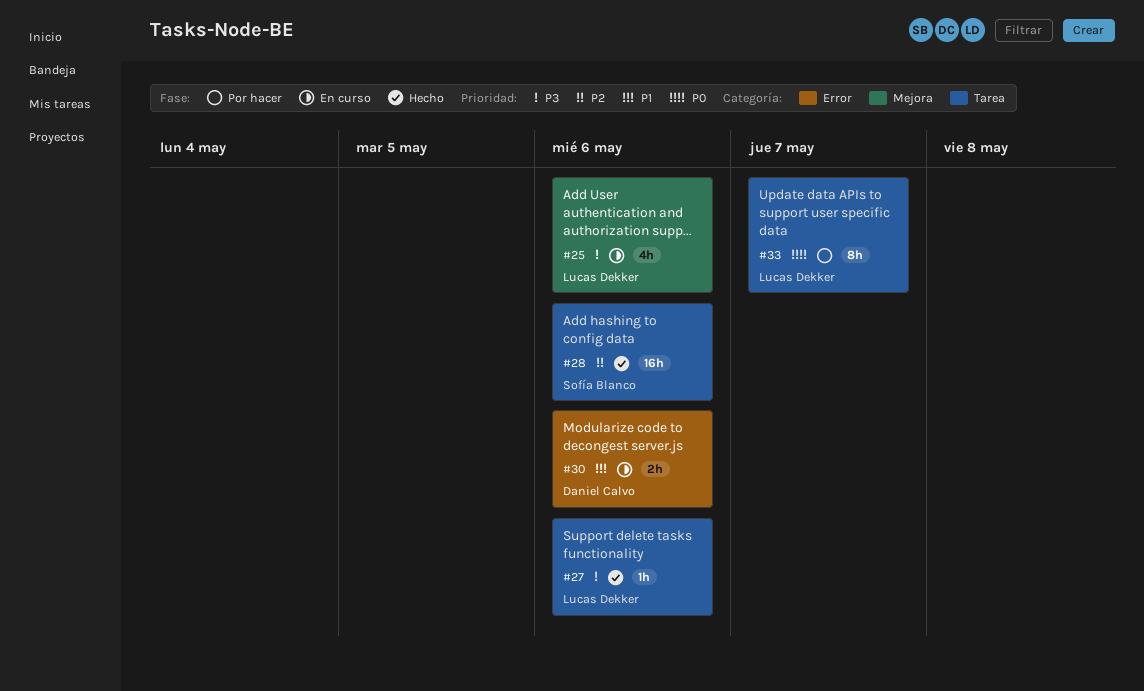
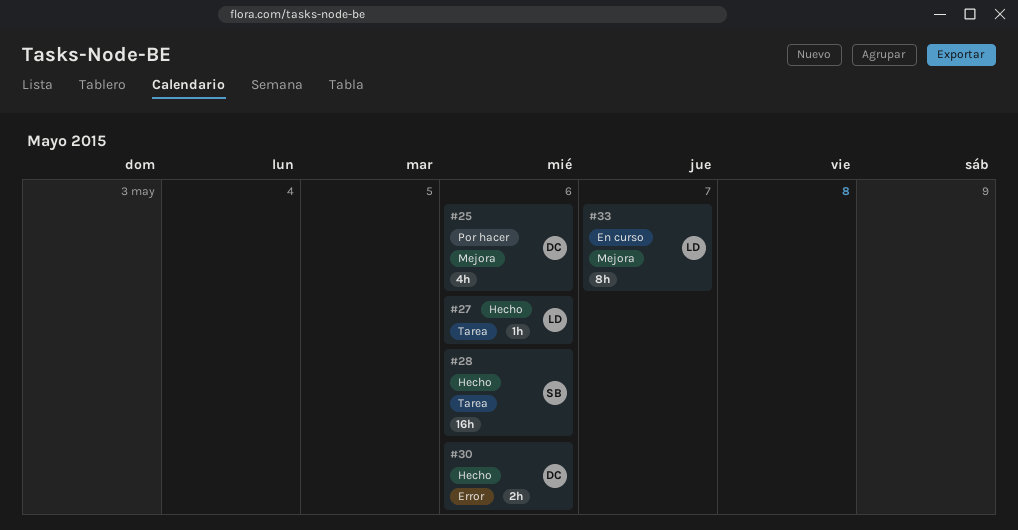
#25, status: En curso -> Por hacer
#25, owner: Lucas Dekker -> Daniel Calvo
#30, status: En curso -> Hecho
#33, status: Por hacer -> En curso
#33, label: Tarea -> Mejora

